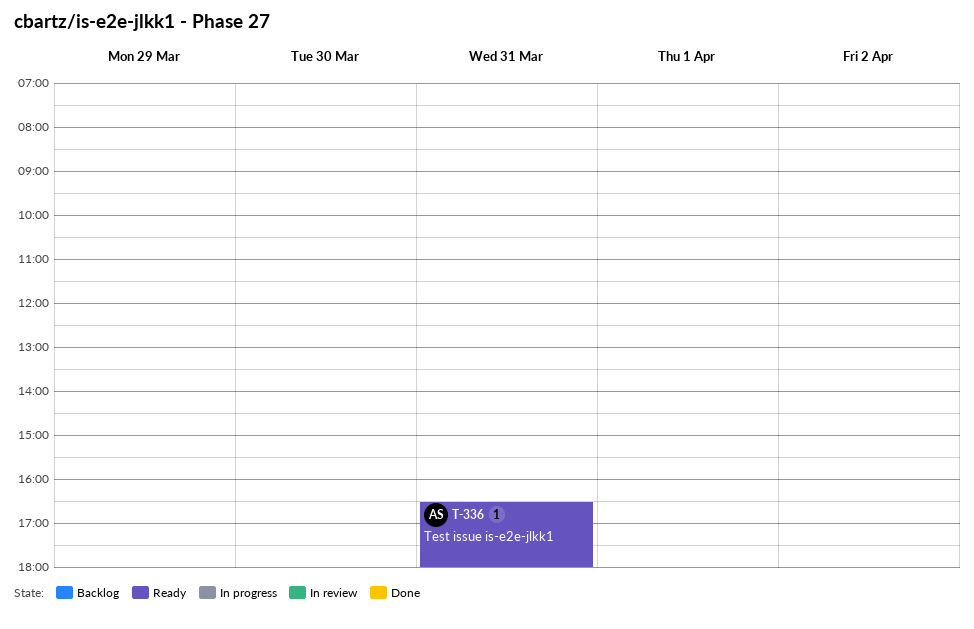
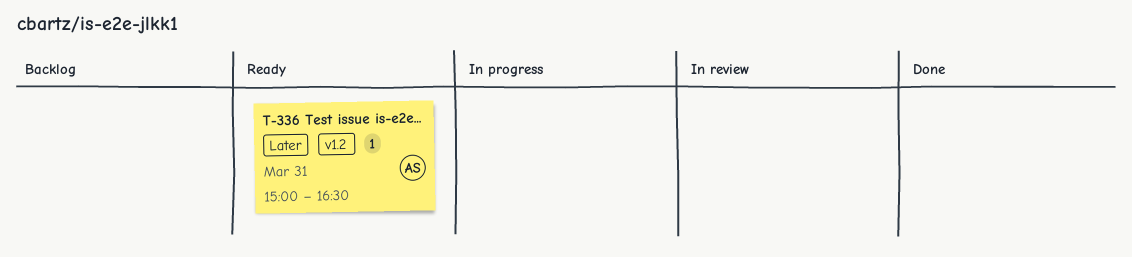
T-336, begins: 16:30 -> 15:00
T-336, ends: 18:00 -> 16:30

